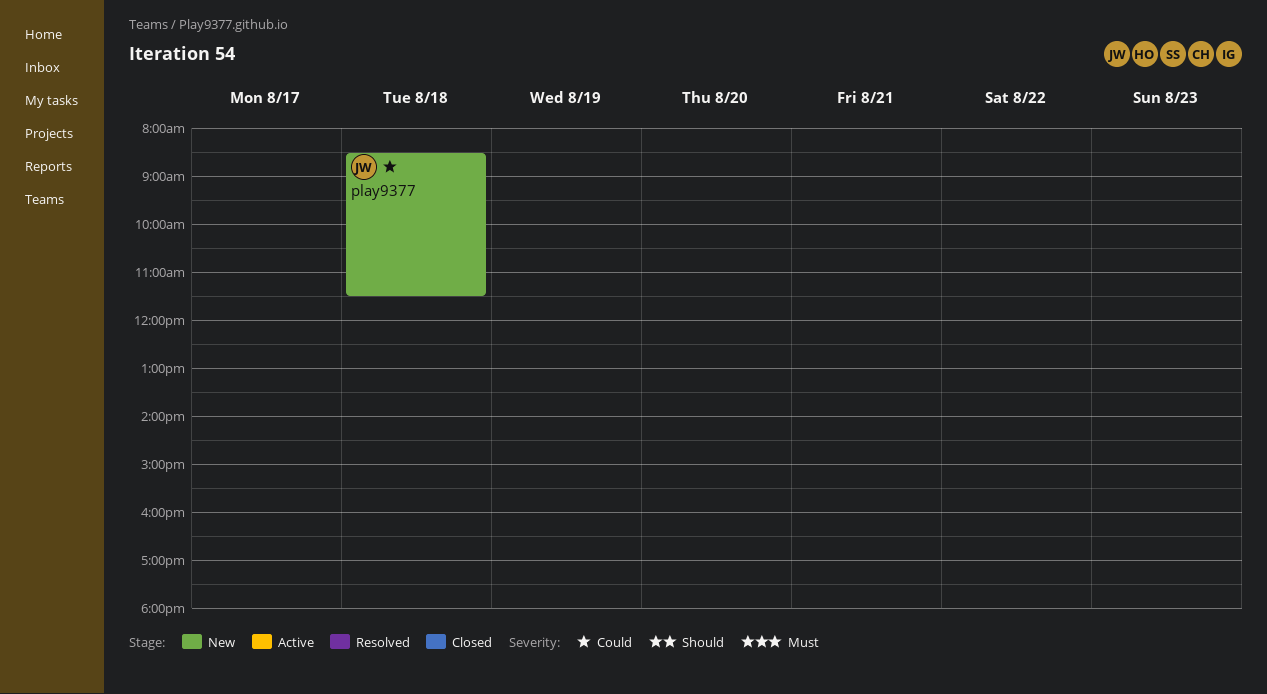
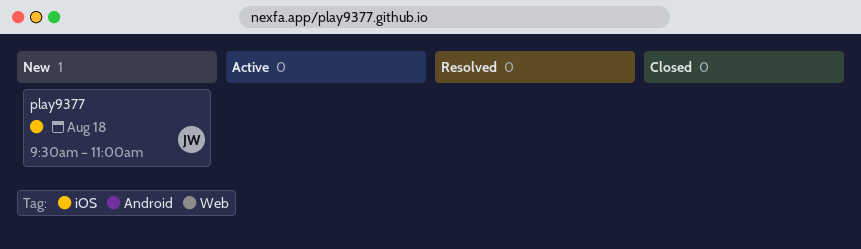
play9377, begins: 08:30 -> 09:30
play9377, ends: 11:30 -> 11:00

